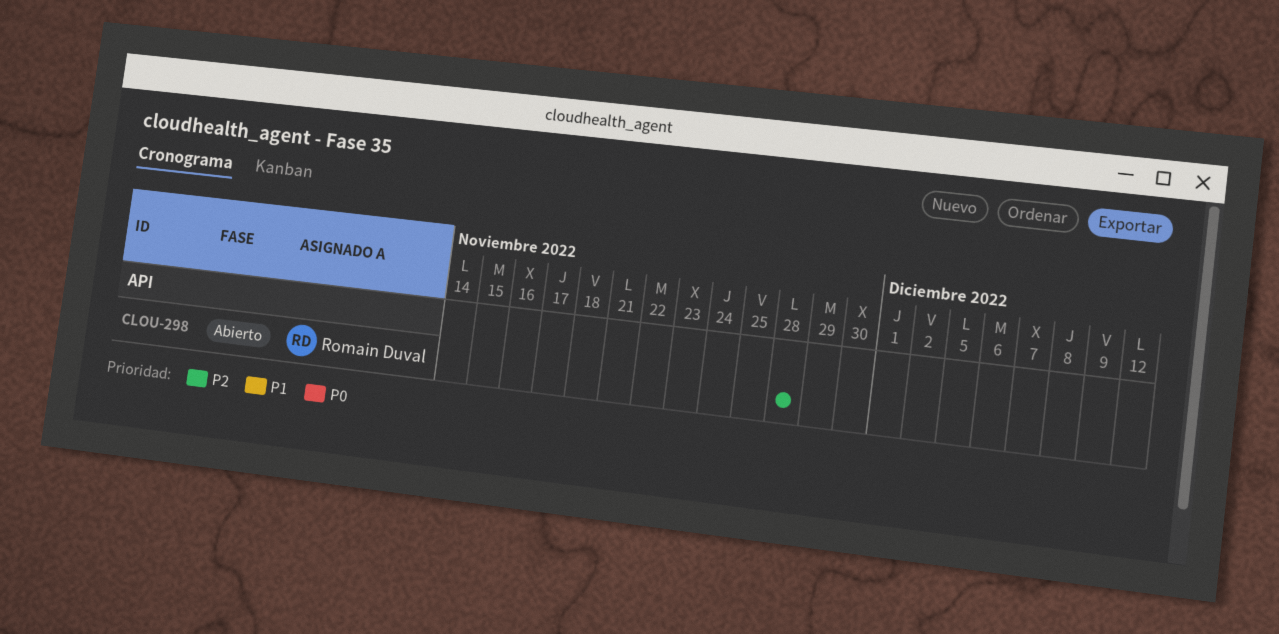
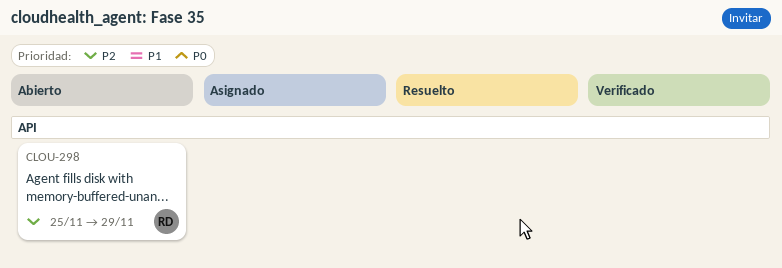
CLOU-298, start: Nov 28 -> Nov 25
CLOU-298, due: Nov 28 -> Nov 29

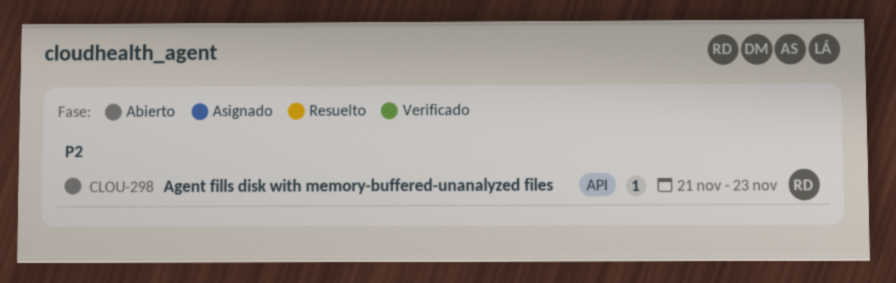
CLOU-298, start: Nov 25 -> Nov 21
CLOU-298, due: Nov 29 -> Nov 23

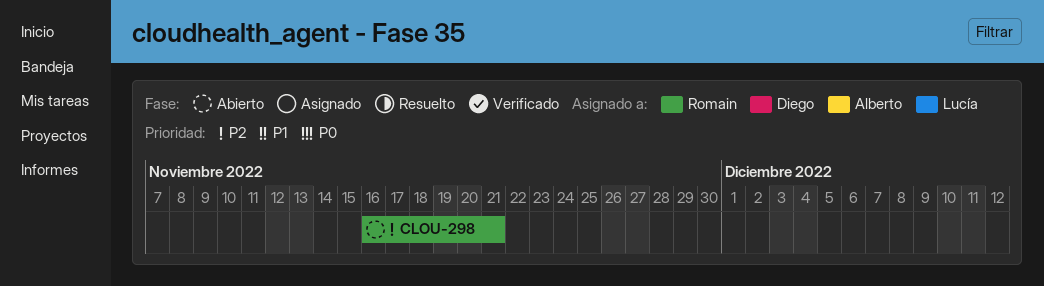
CLOU-298, start: Nov 21 -> Nov 16
CLOU-298, due: Nov 23 -> Nov 21

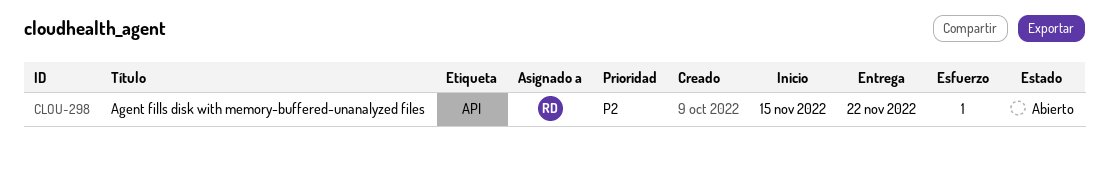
CLOU-298, start: Nov 16 -> Nov 15
CLOU-298, due: Nov 21 -> Nov 22

